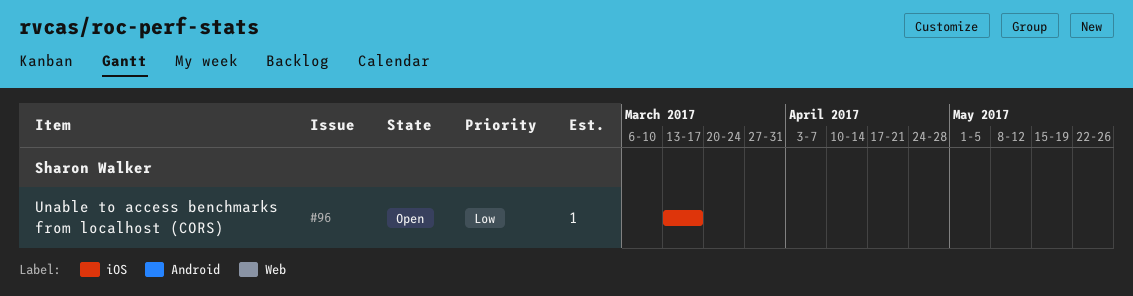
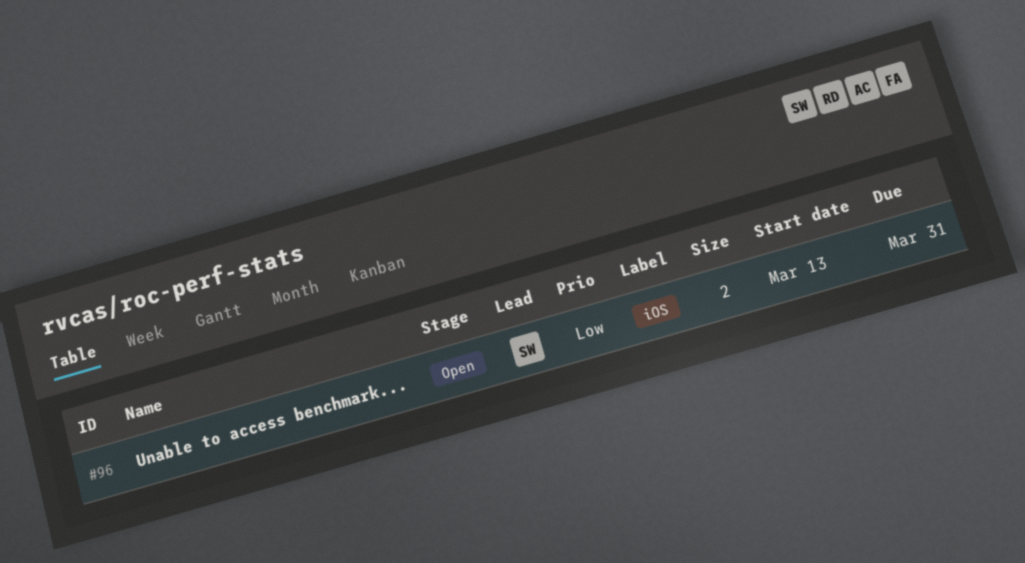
#96, estimate: 1 -> 2
#96, due: Mar 17 -> Mar 31

